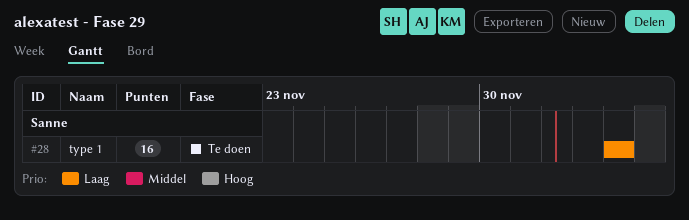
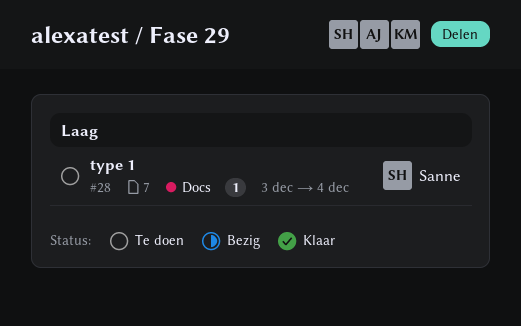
#28, estimate: 16 -> 1
#28, start: Dec 4 -> Dec 3

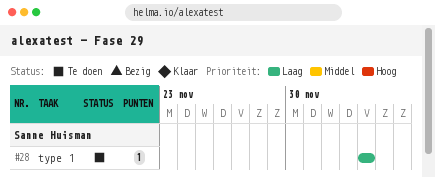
#28, start: Dec 3 -> Dec 4

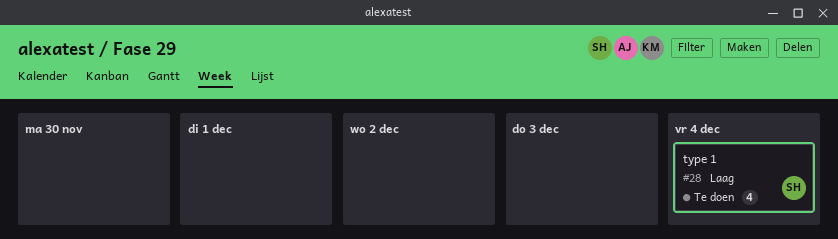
#28, estimate: 1 -> 4

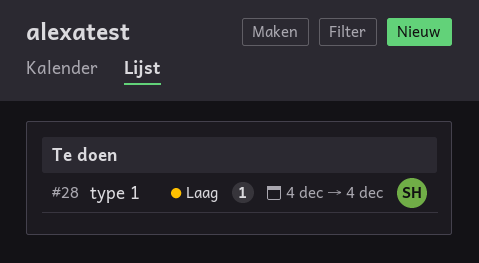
#28, estimate: 4 -> 1

